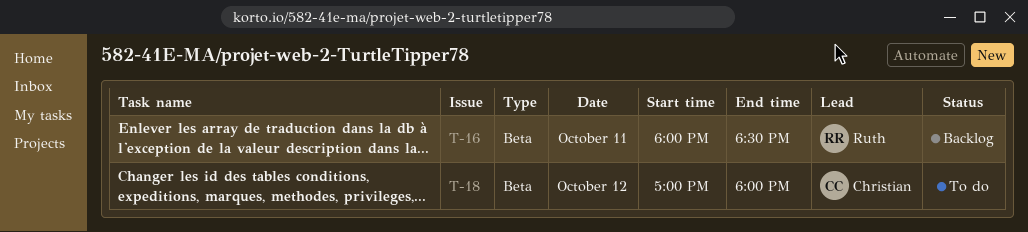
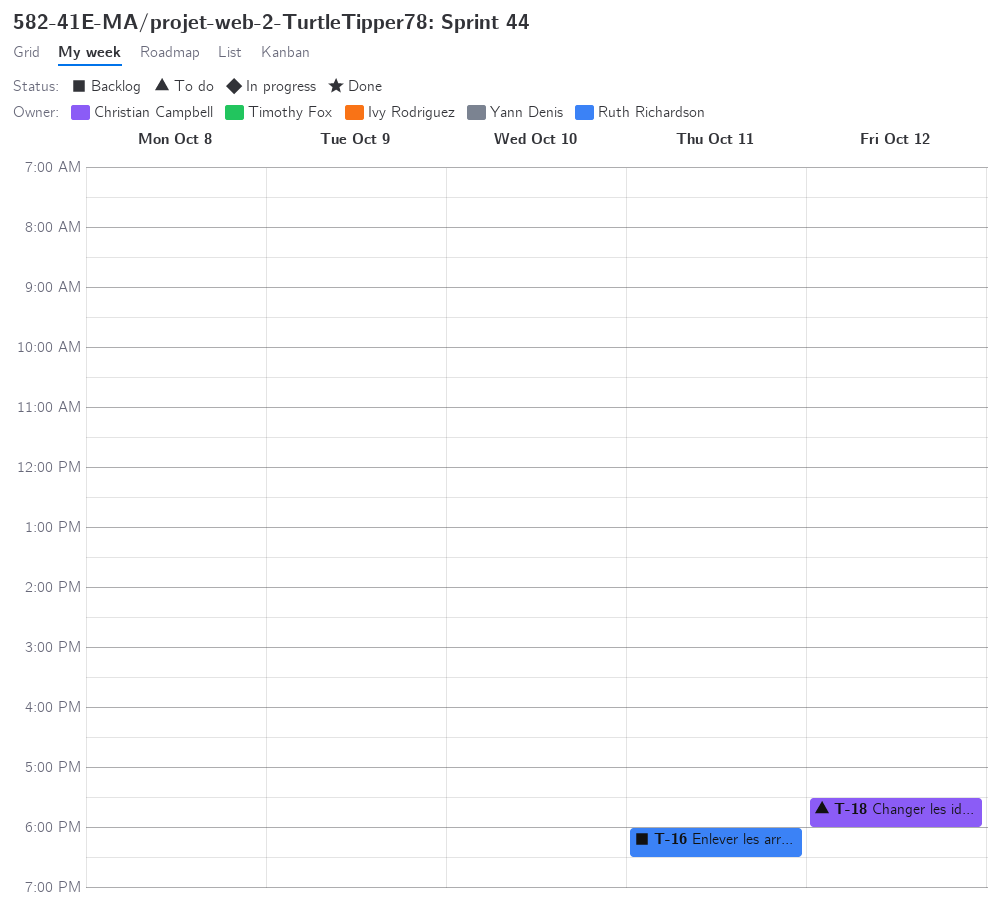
T-18, begins: 17:00 -> 17:30

